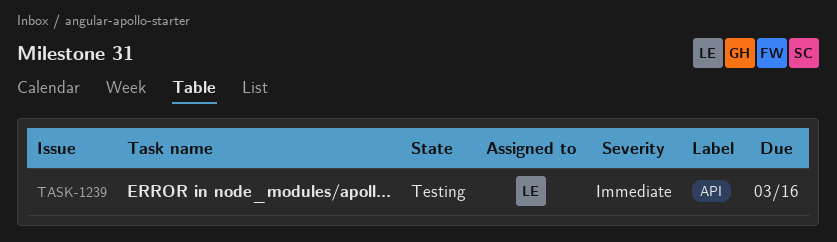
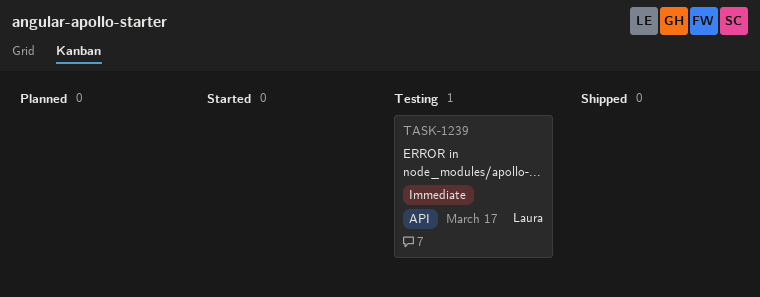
TASK-1239, due: Mar 16 -> Mar 17

